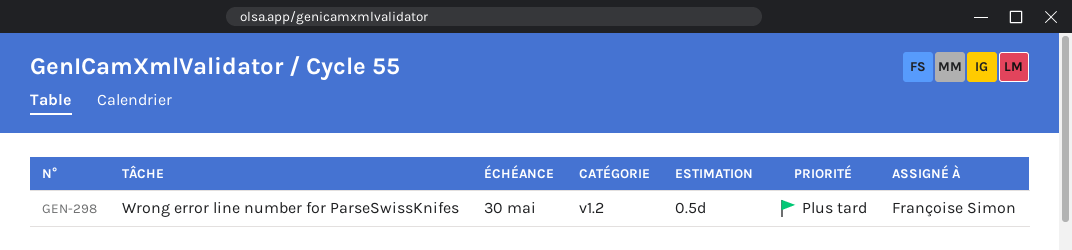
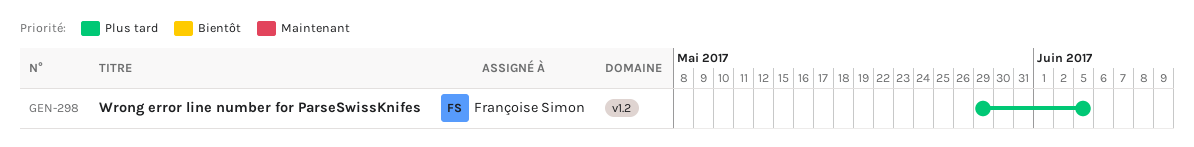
GEN-298, due: May 30 -> Jun 5

